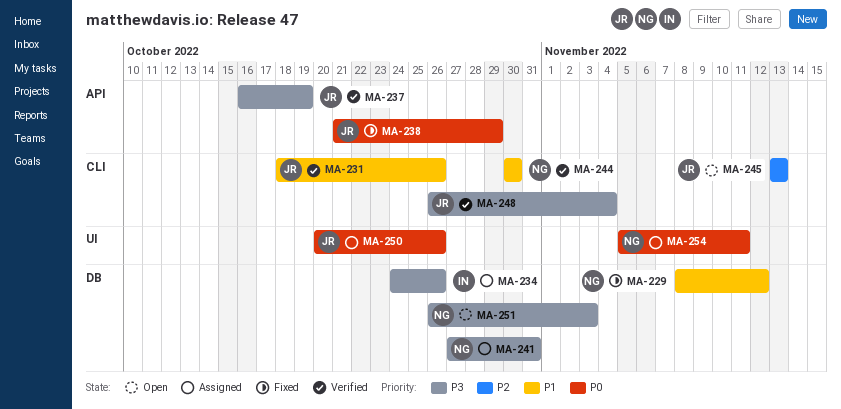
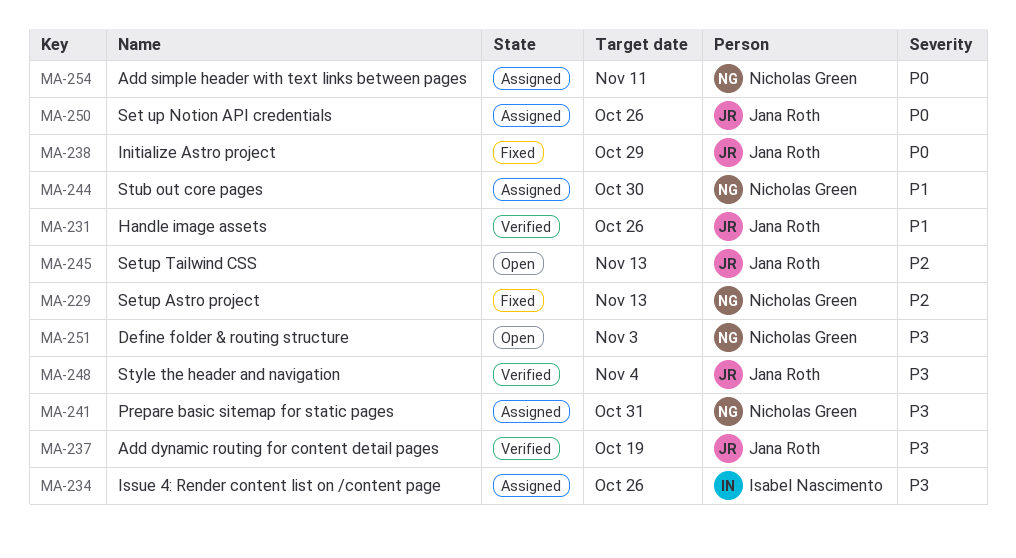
MA-229, priority: P1 -> P2
MA-229, due: Nov 12 -> Nov 13
MA-244, status: Verified -> Assigned

